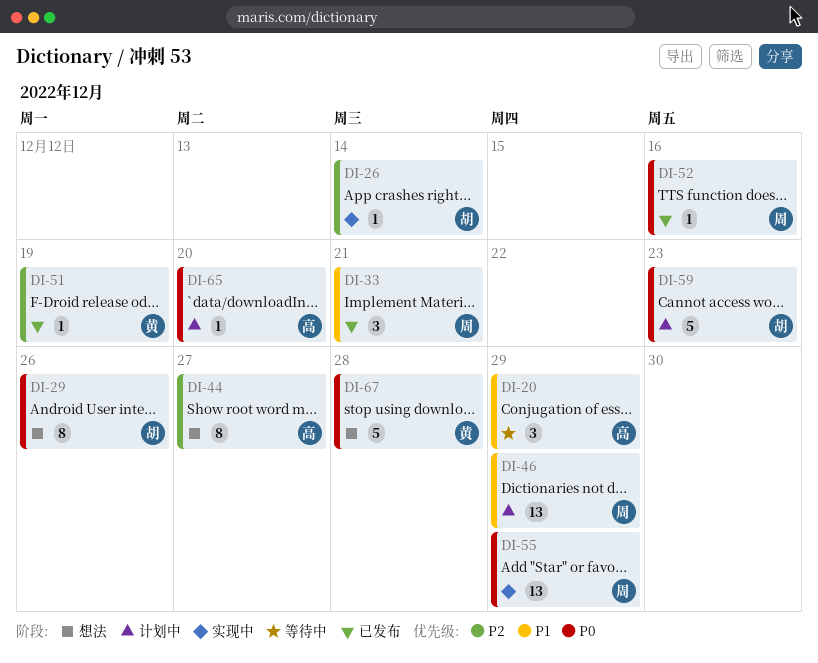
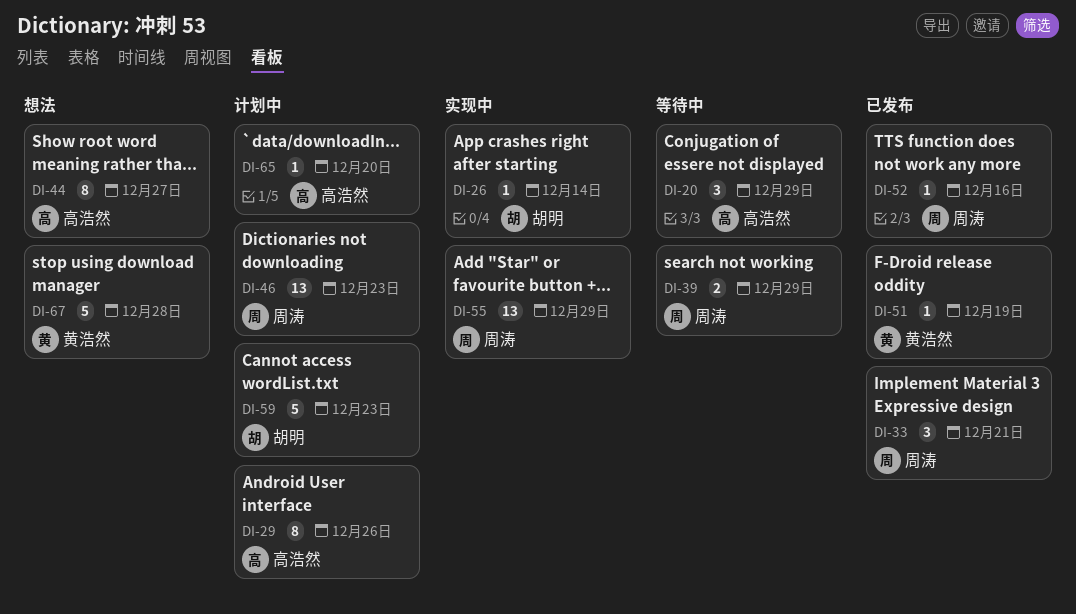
DI-29, status: 想法 -> 计划中
DI-29, owner: 胡明 -> 高浩然
DI-39: none -> present
DI-46, due: Dec 29 -> Dec 23

